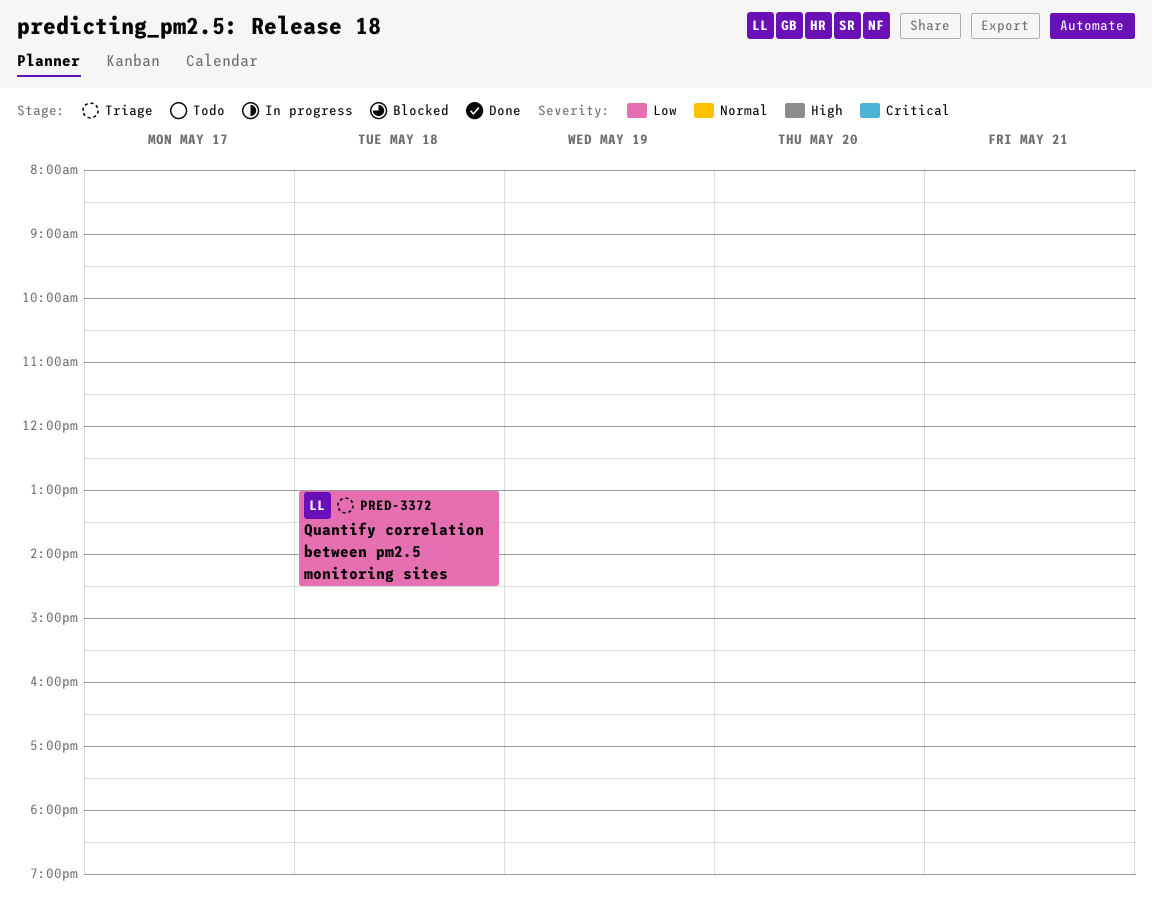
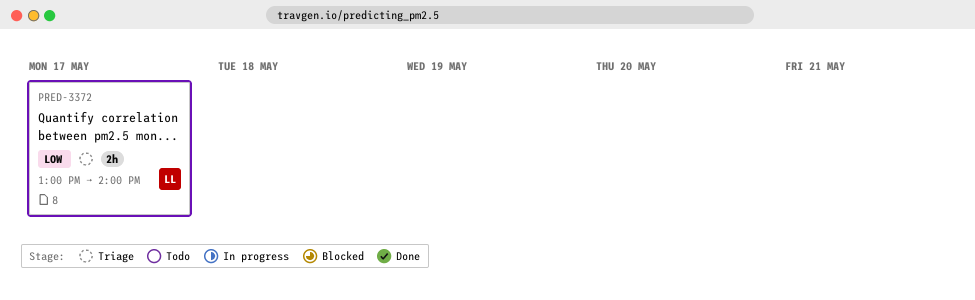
PRED-3372, day: May 18 -> May 17
PRED-3372, ends: 14:30 -> 14:00

